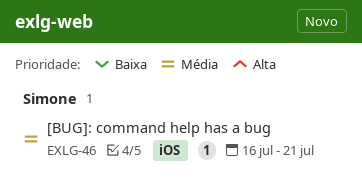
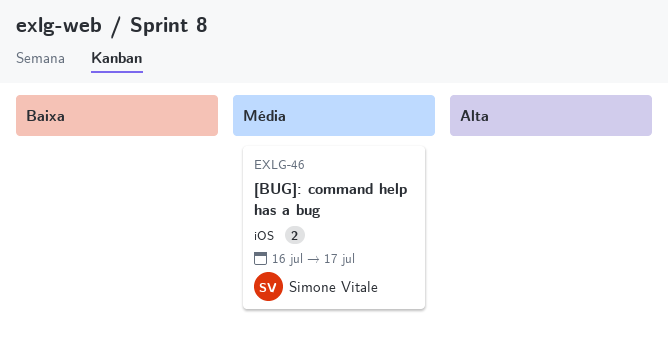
EXLG-46, estimate: 1 -> 2
EXLG-46, due: Jul 21 -> Jul 17

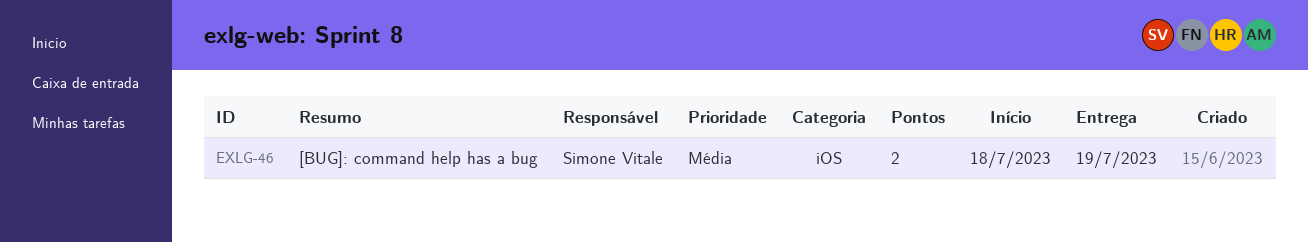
EXLG-46, start: Jul 16 -> Jul 18
EXLG-46, due: Jul 17 -> Jul 19

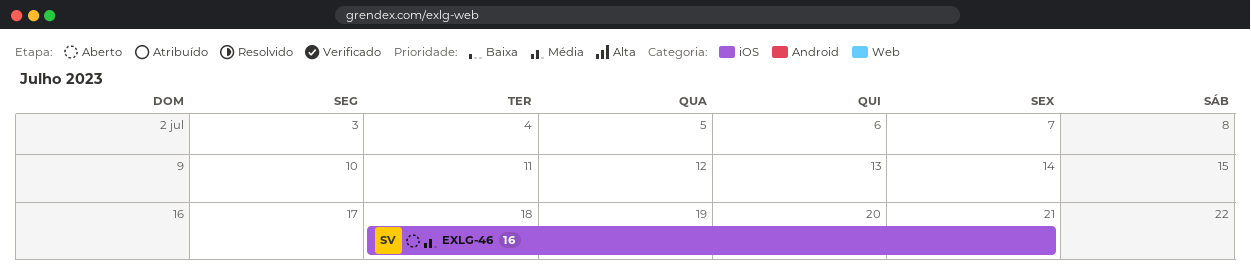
EXLG-46, estimate: 2 -> 16
EXLG-46, due: Jul 19 -> Jul 21

